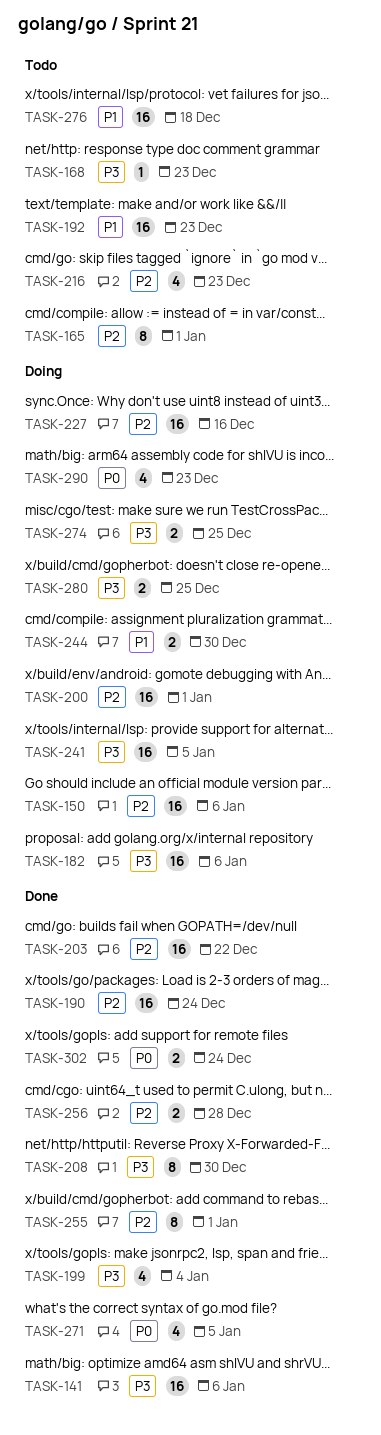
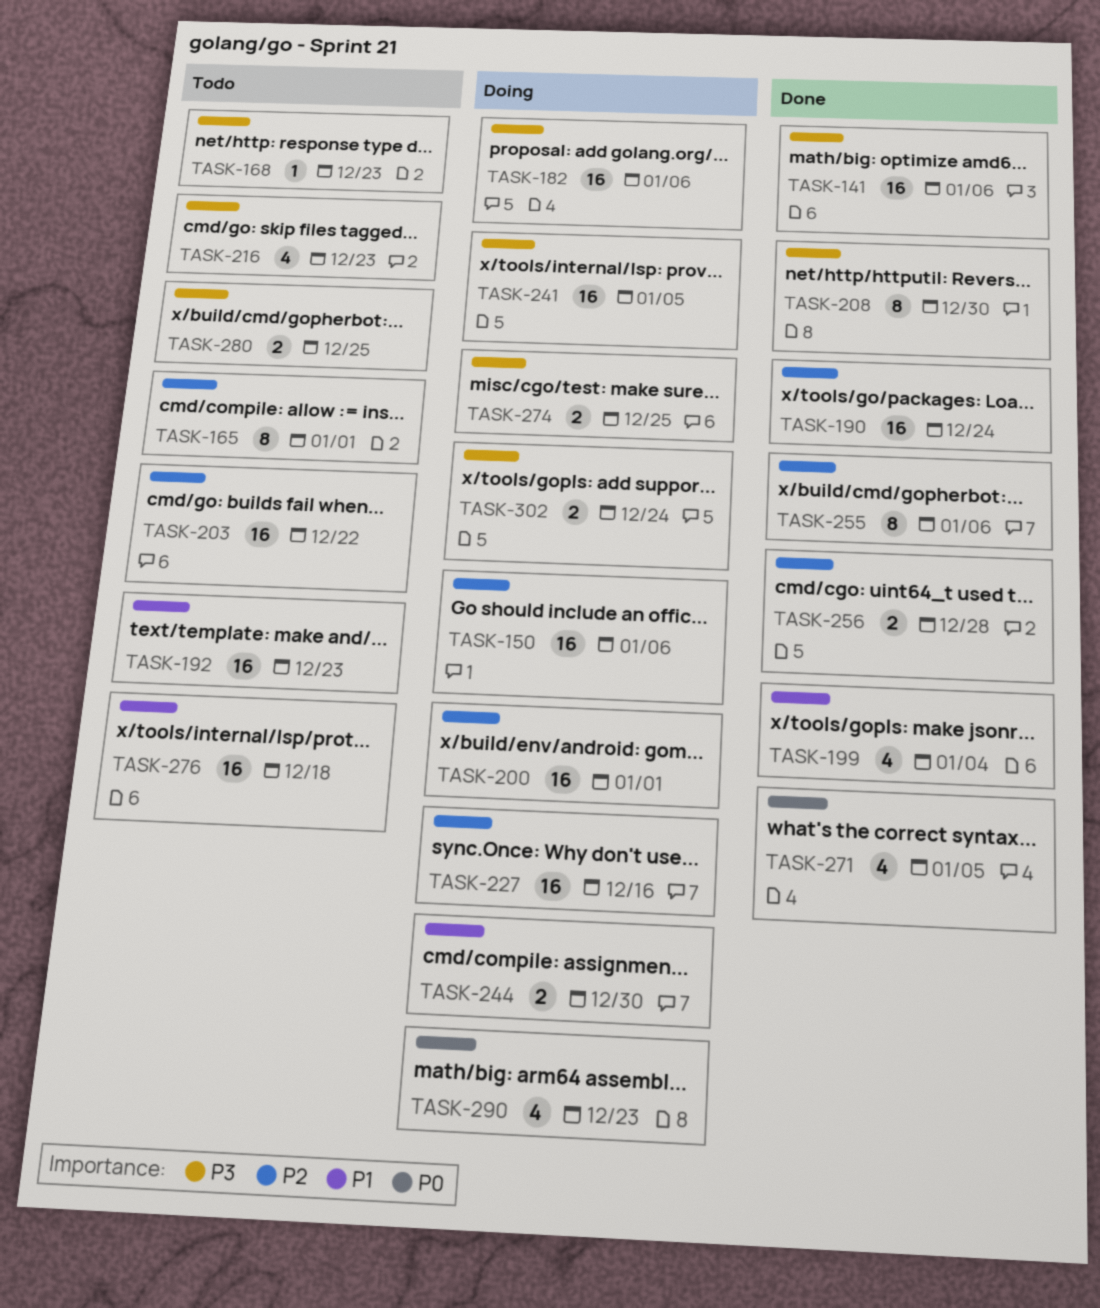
TASK-199, priority: P3 -> P1
TASK-203, status: Done -> Todo
TASK-216, priority: P2 -> P3
TASK-255, due: Jan 1 -> Jan 6
TASK-280, status: Doing -> Todo
TASK-302, status: Done -> Doing
TASK-302, priority: P0 -> P3

